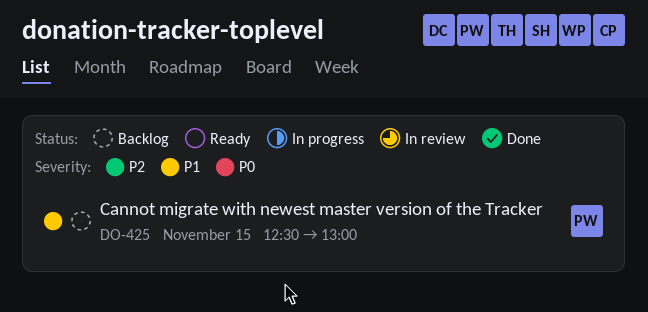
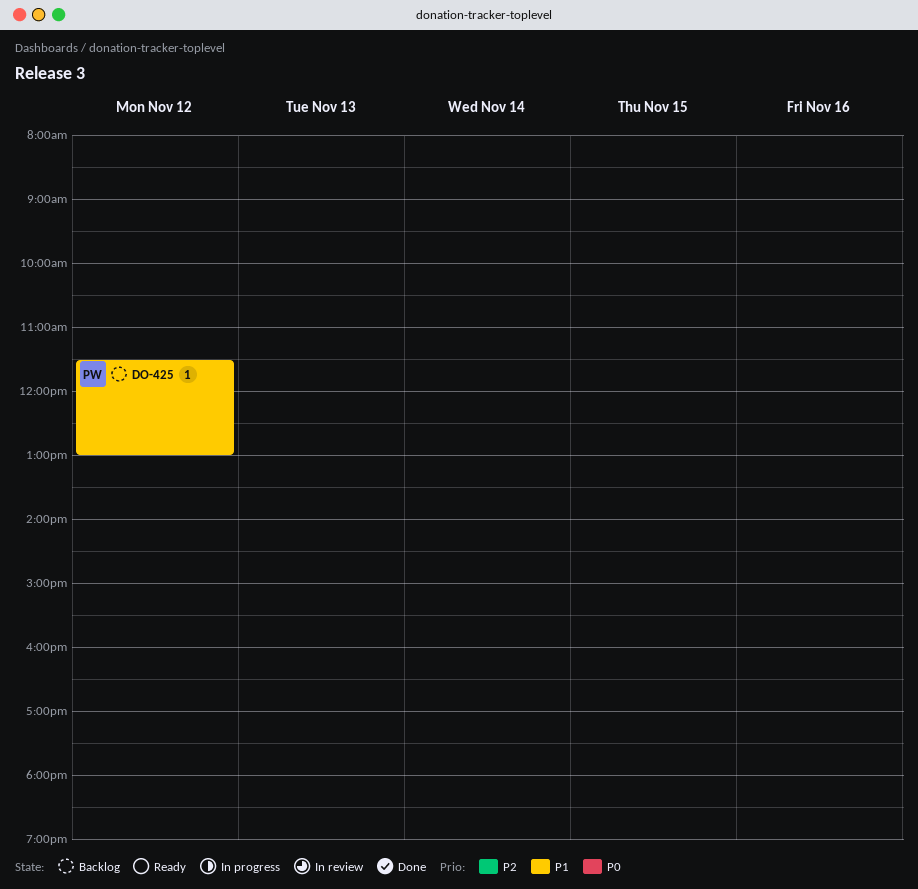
DO-425, day: Nov 15 -> Nov 12
DO-425, begins: 12:30 -> 11:30

